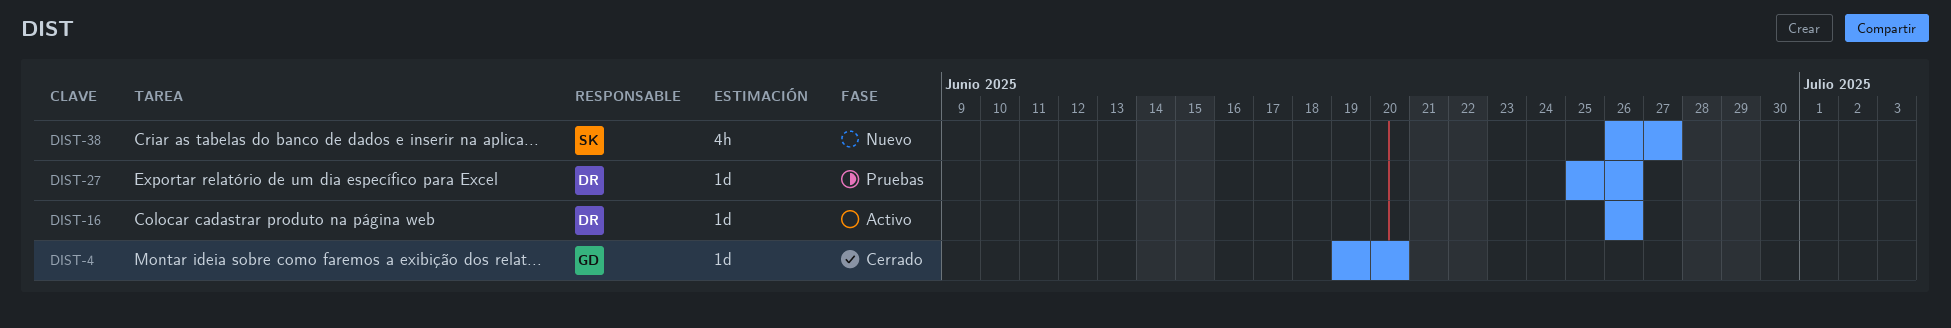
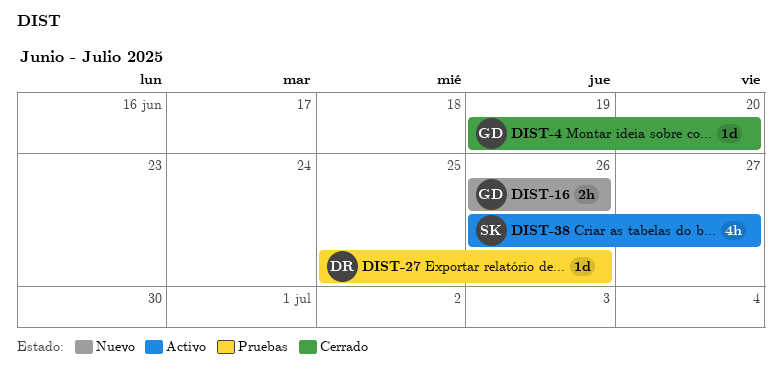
DIST-16, status: Activo -> Nuevo
DIST-16, owner: DR -> GD
DIST-16, estimate: 1d -> 2h
DIST-38, status: Nuevo -> Activo

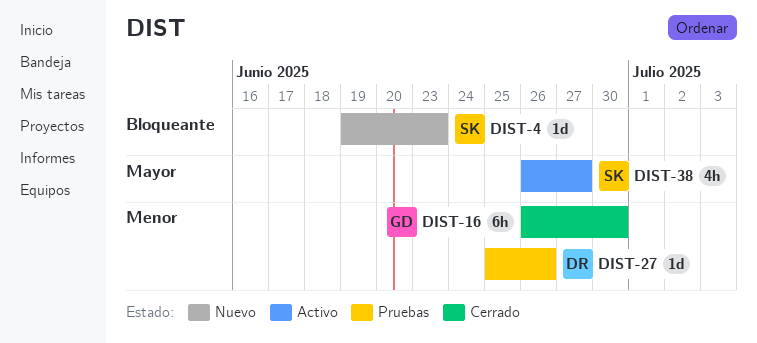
DIST-4, status: Cerrado -> Nuevo
DIST-4, owner: GD -> SK
DIST-4, due: Jun 20 -> Jun 23
DIST-16, status: Nuevo -> Cerrado
DIST-16, estimate: 2h -> 6h
DIST-16, due: Jun 26 -> Jun 30

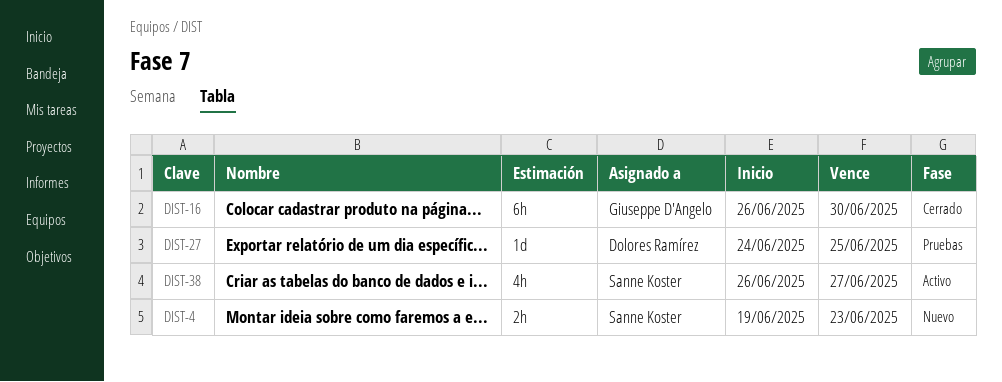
DIST-4, estimate: 1d -> 2h
DIST-27, start: Jun 25 -> Jun 24
DIST-27, due: Jun 26 -> Jun 25

